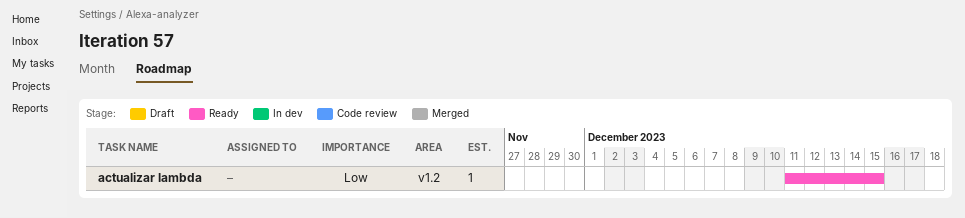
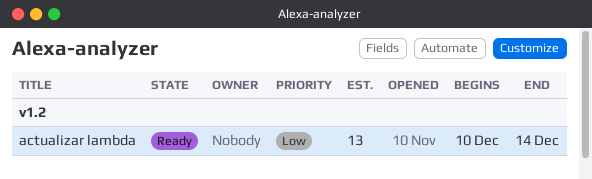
actualizar lambda, estimate: 1 -> 13
actualizar lambda, start: Dec 11 -> Dec 10
actualizar lambda, due: Dec 15 -> Dec 14

